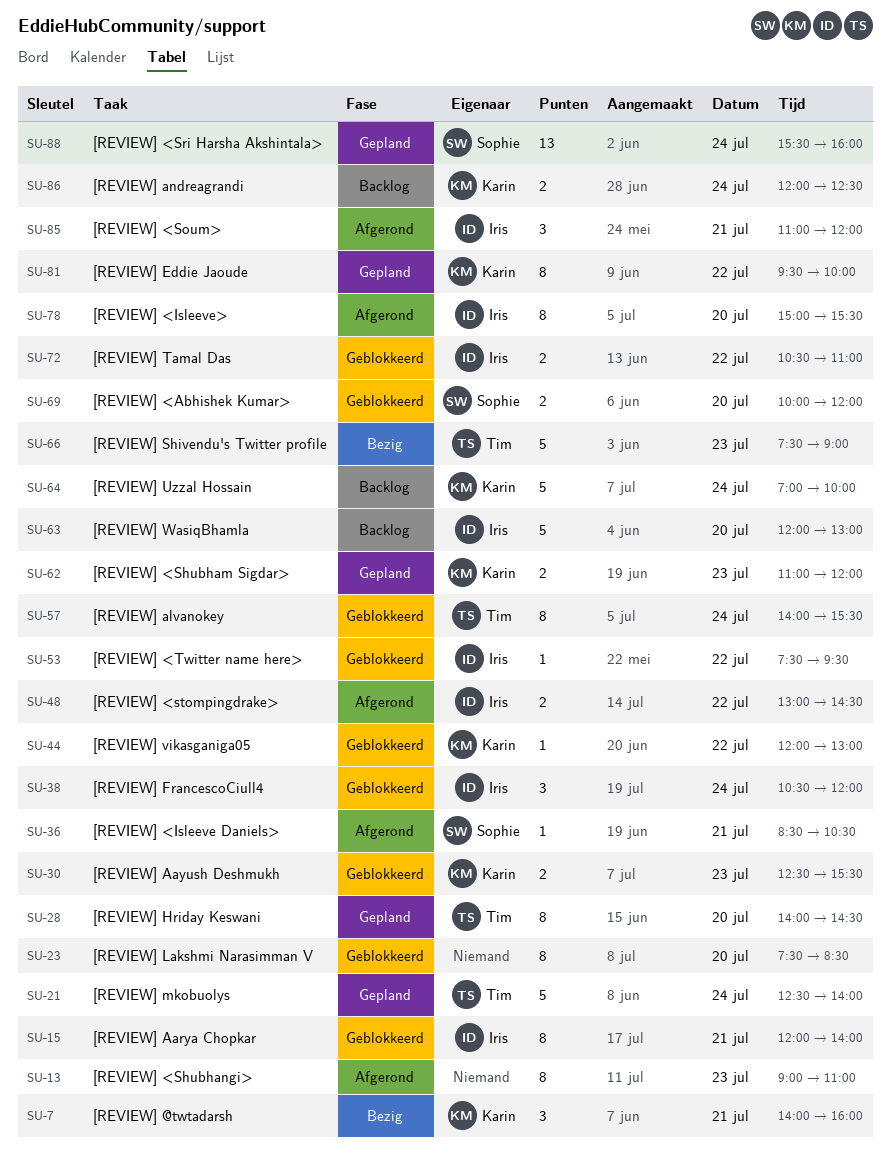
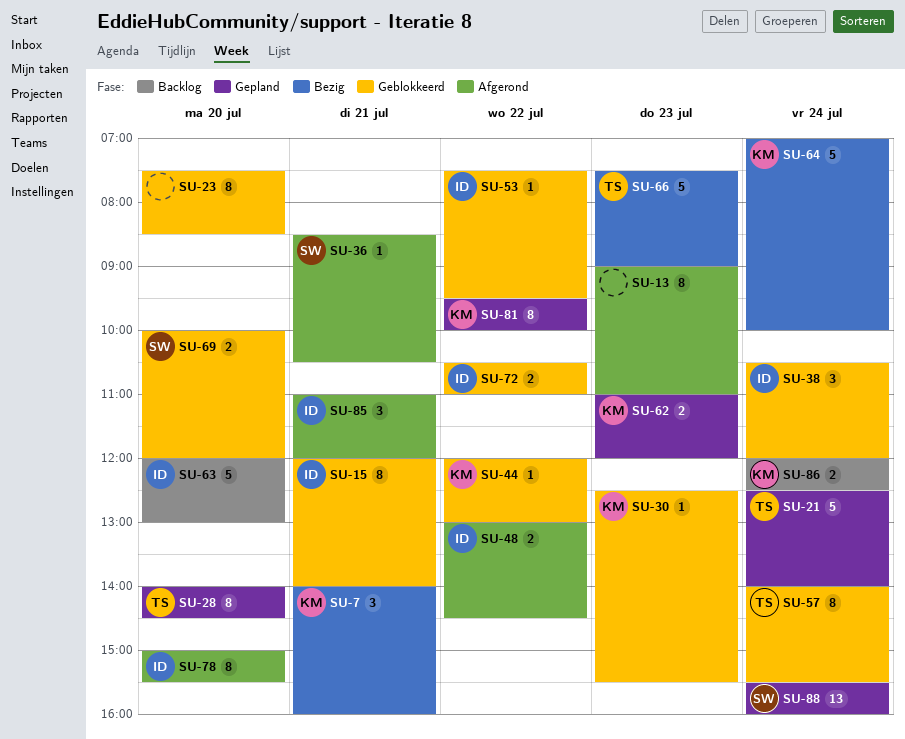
SU-30, estimate: 2 -> 1
SU-64, status: Backlog -> Bezig

